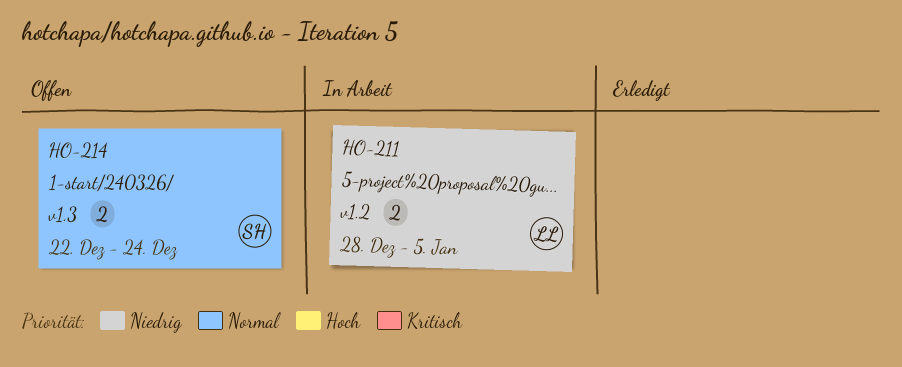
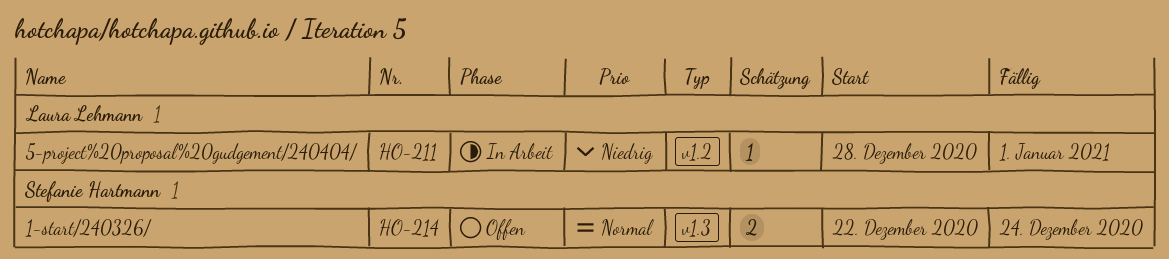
HO-211, estimate: 2 -> 1
HO-211, due: Jan 5 -> Jan 1

